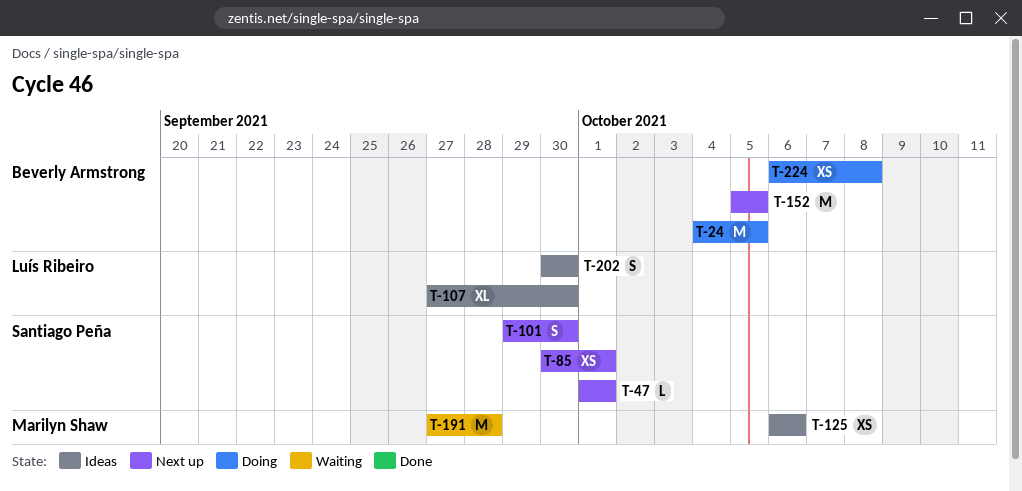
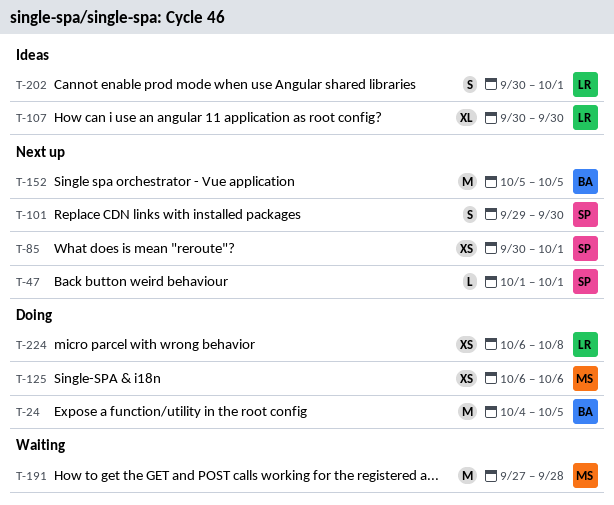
T-107, start: Sep 27 -> Sep 30
T-125, status: Ideas -> Doing
T-202, due: Sep 30 -> Oct 1
T-224, owner: Beverly Armstrong -> Luís Ribeiro

